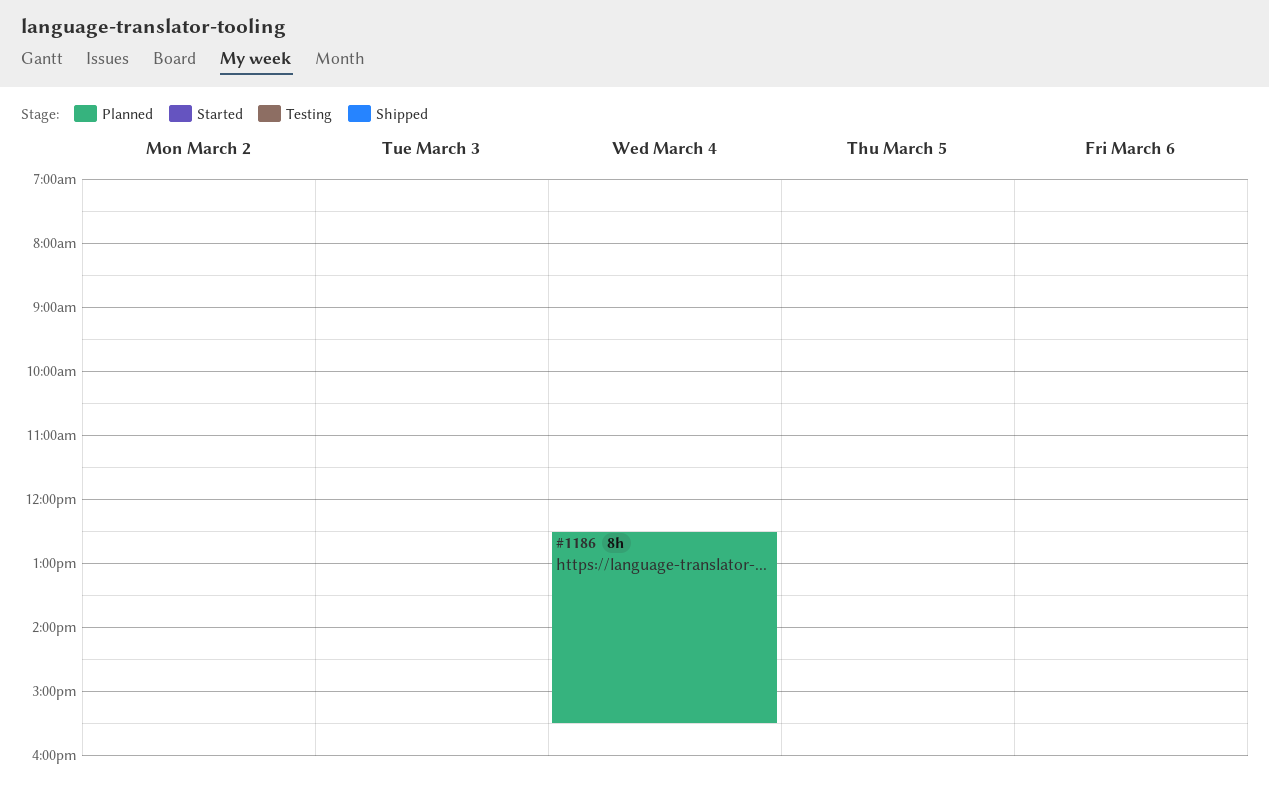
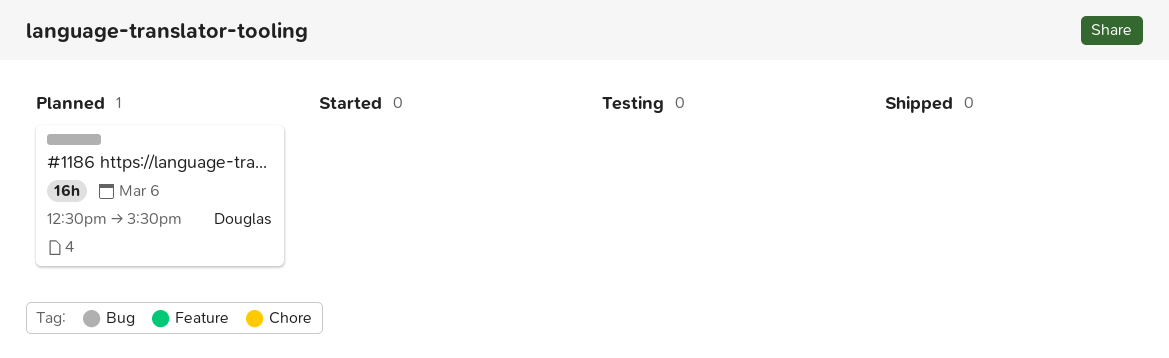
#1186, estimate: 8h -> 16h
#1186, day: Mar 4 -> Mar 6

